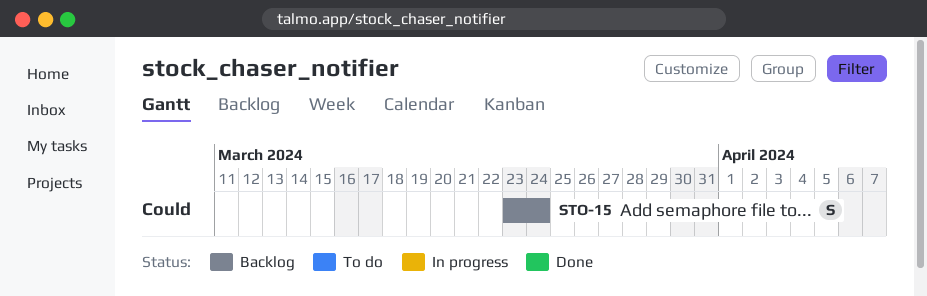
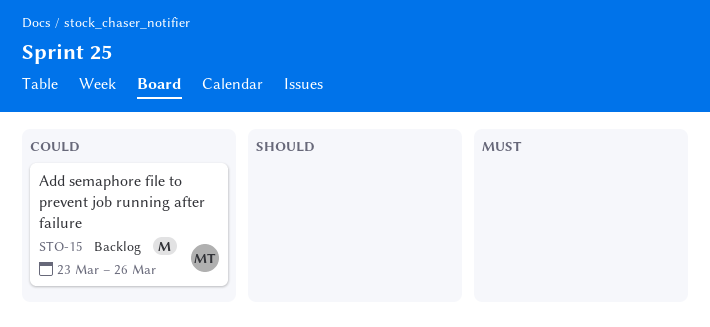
STO-15, estimate: S -> M
STO-15, due: Mar 24 -> Mar 26

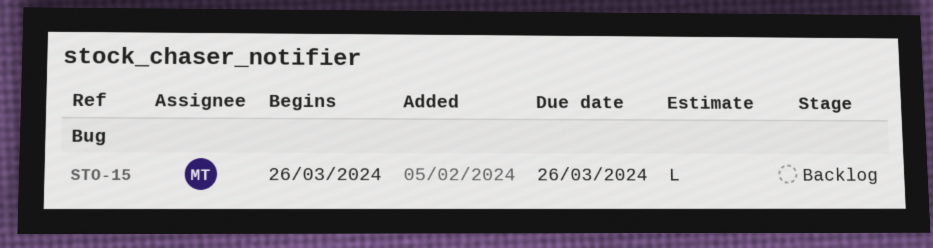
STO-15, estimate: M -> L
STO-15, start: Mar 23 -> Mar 26

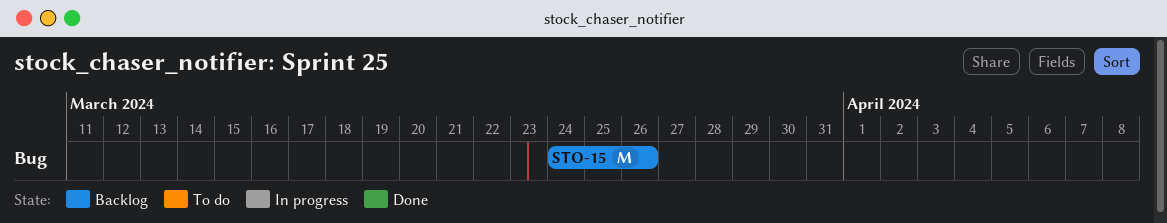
STO-15, estimate: L -> M
STO-15, start: Mar 26 -> Mar 24

